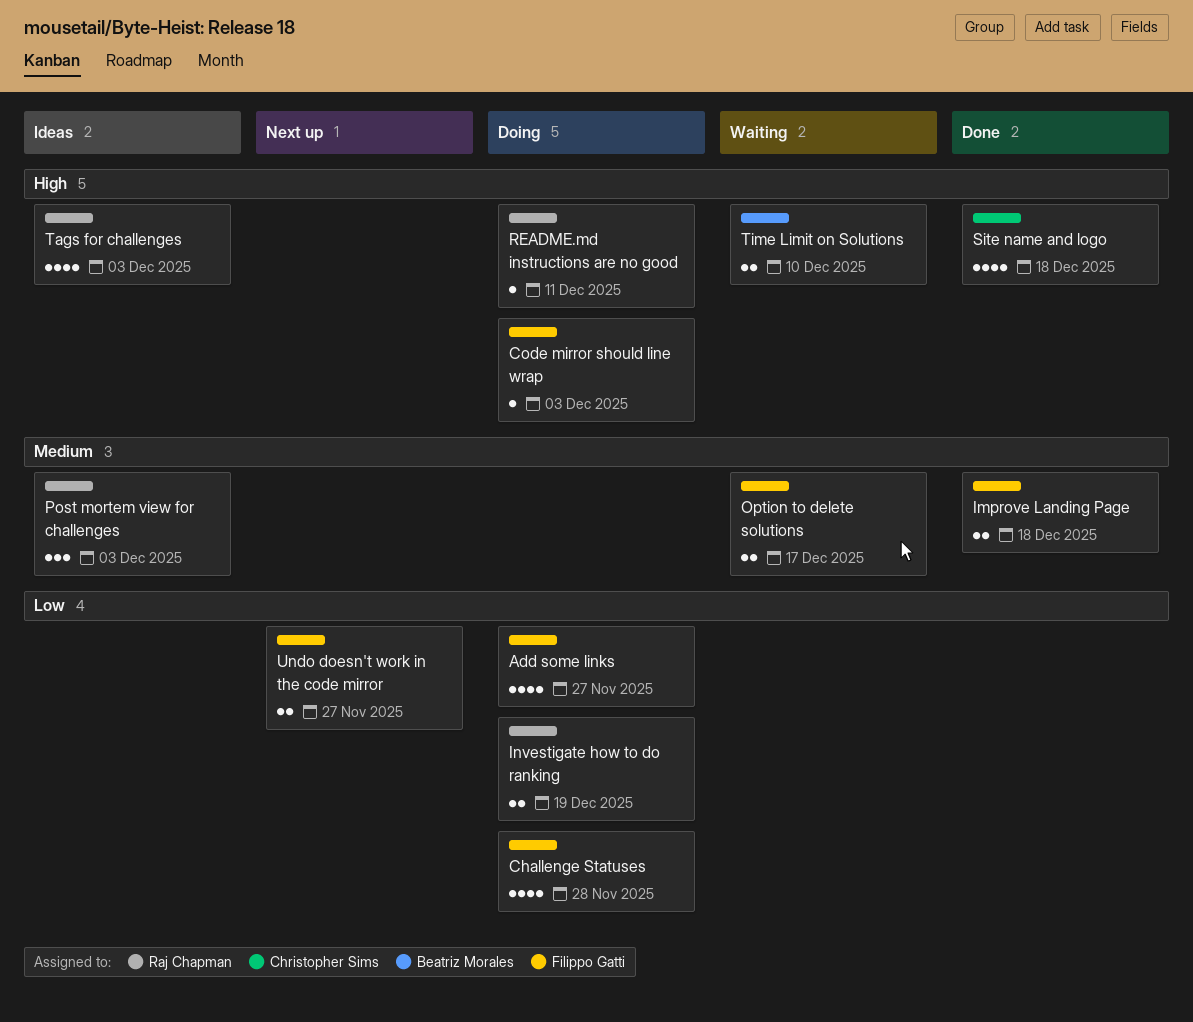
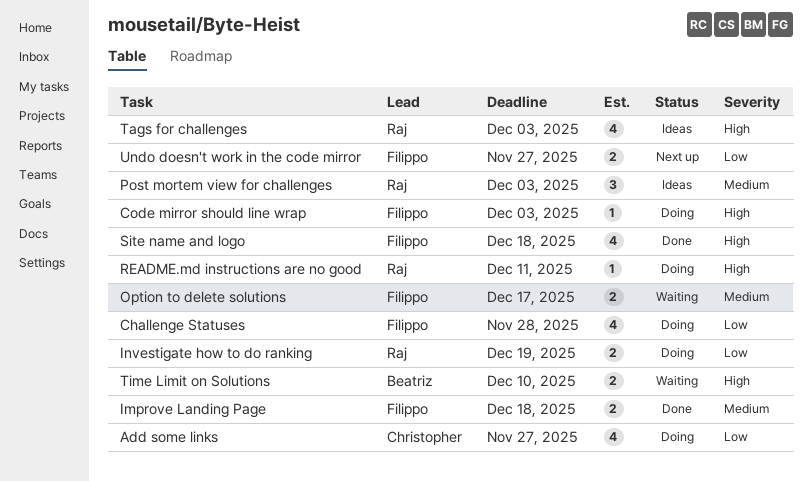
Add some links, owner: Filippo Gatti -> Christopher Sims
Site name and logo, owner: Christopher Sims -> Filippo Gatti

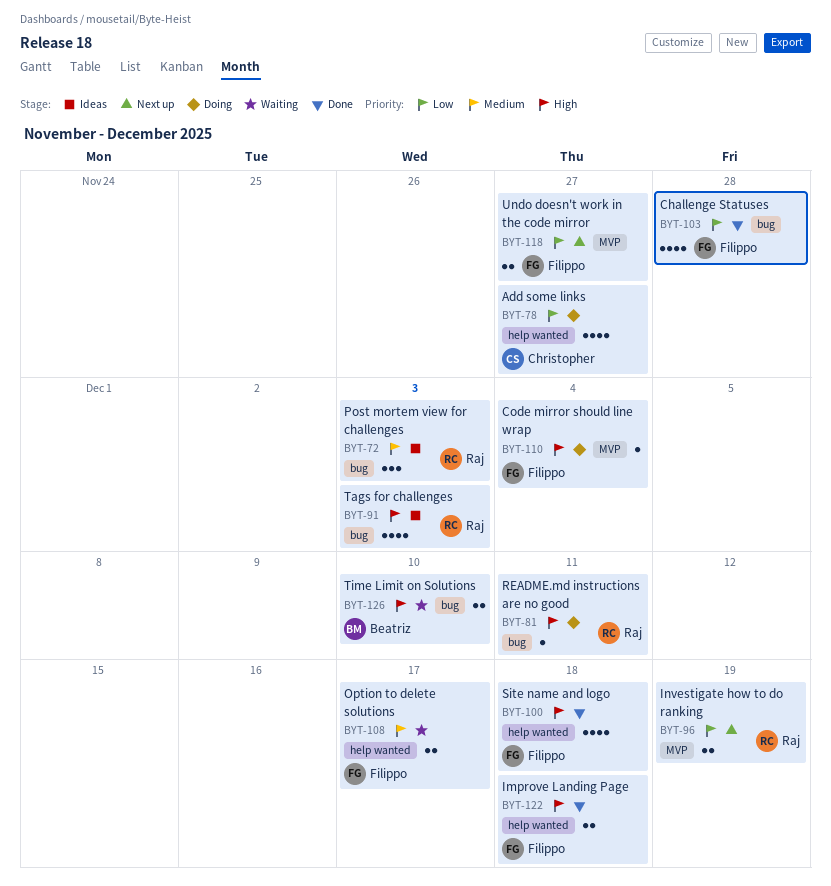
Challenge Statuses, status: Doing -> Done
Code mirror should line wrap, due: Dec 3 -> Dec 4
Improve Landing Page, priority: Medium -> High
Investigate how to do ranking, status: Doing -> Next up

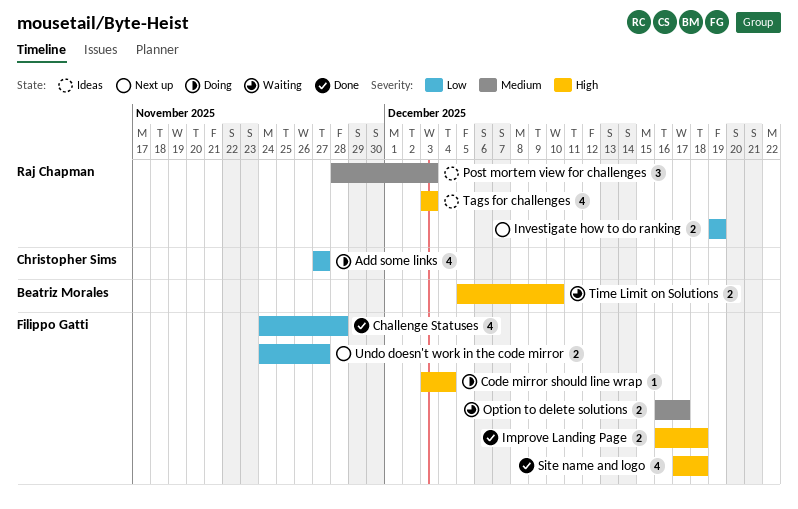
README.md instructions are no good: present -> none

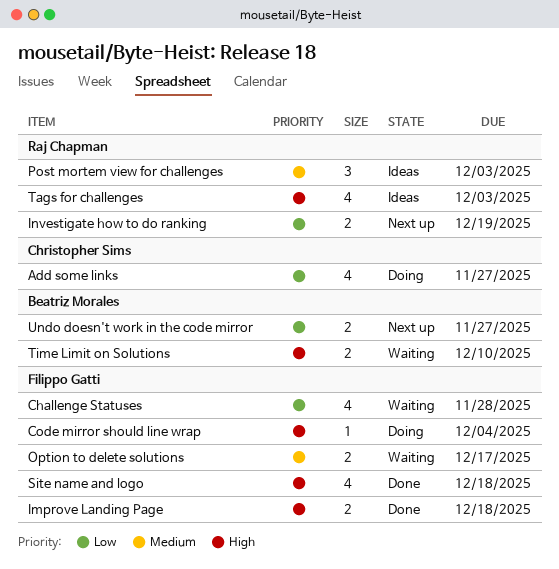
Challenge Statuses, status: Done -> Waiting
Undo doesn't work in the code mirror, owner: Filippo Gatti -> Beatriz Morales

